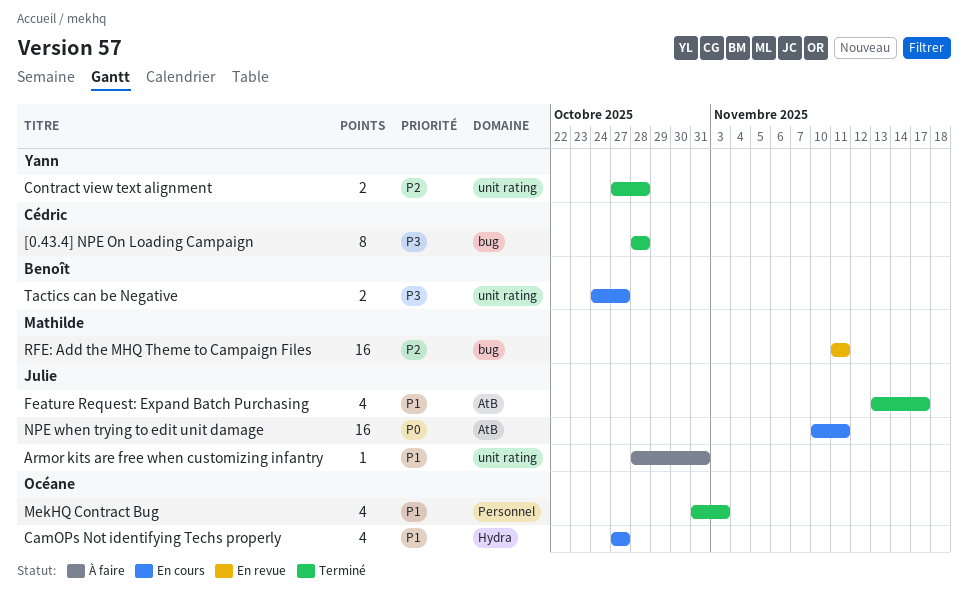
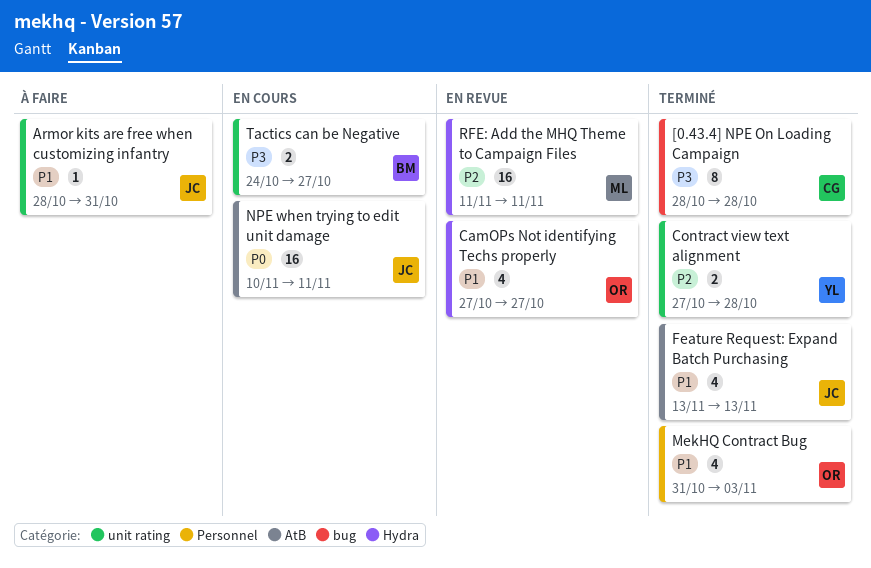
CamOPs Not identifying Techs properly, status: En cours -> En revue
Feature Request: Expand Batch Purchasing, due: Nov 17 -> Nov 13
RFE: Add the MHQ Theme to Campaign Files, label: bug -> Hydra

